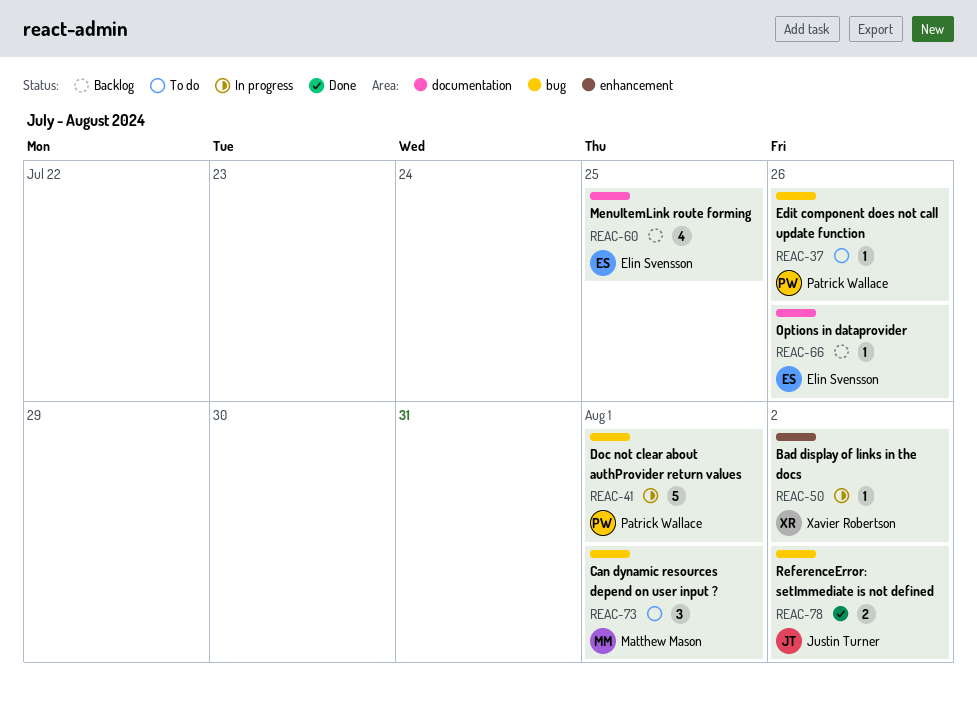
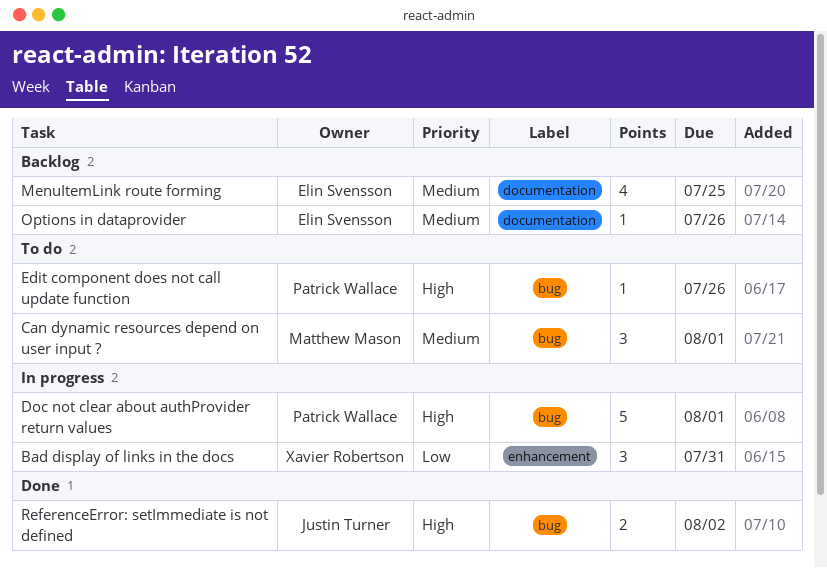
Bad display of links in the docs, estimate: 1 -> 3
Bad display of links in the docs, due: Aug 2 -> Jul 31

